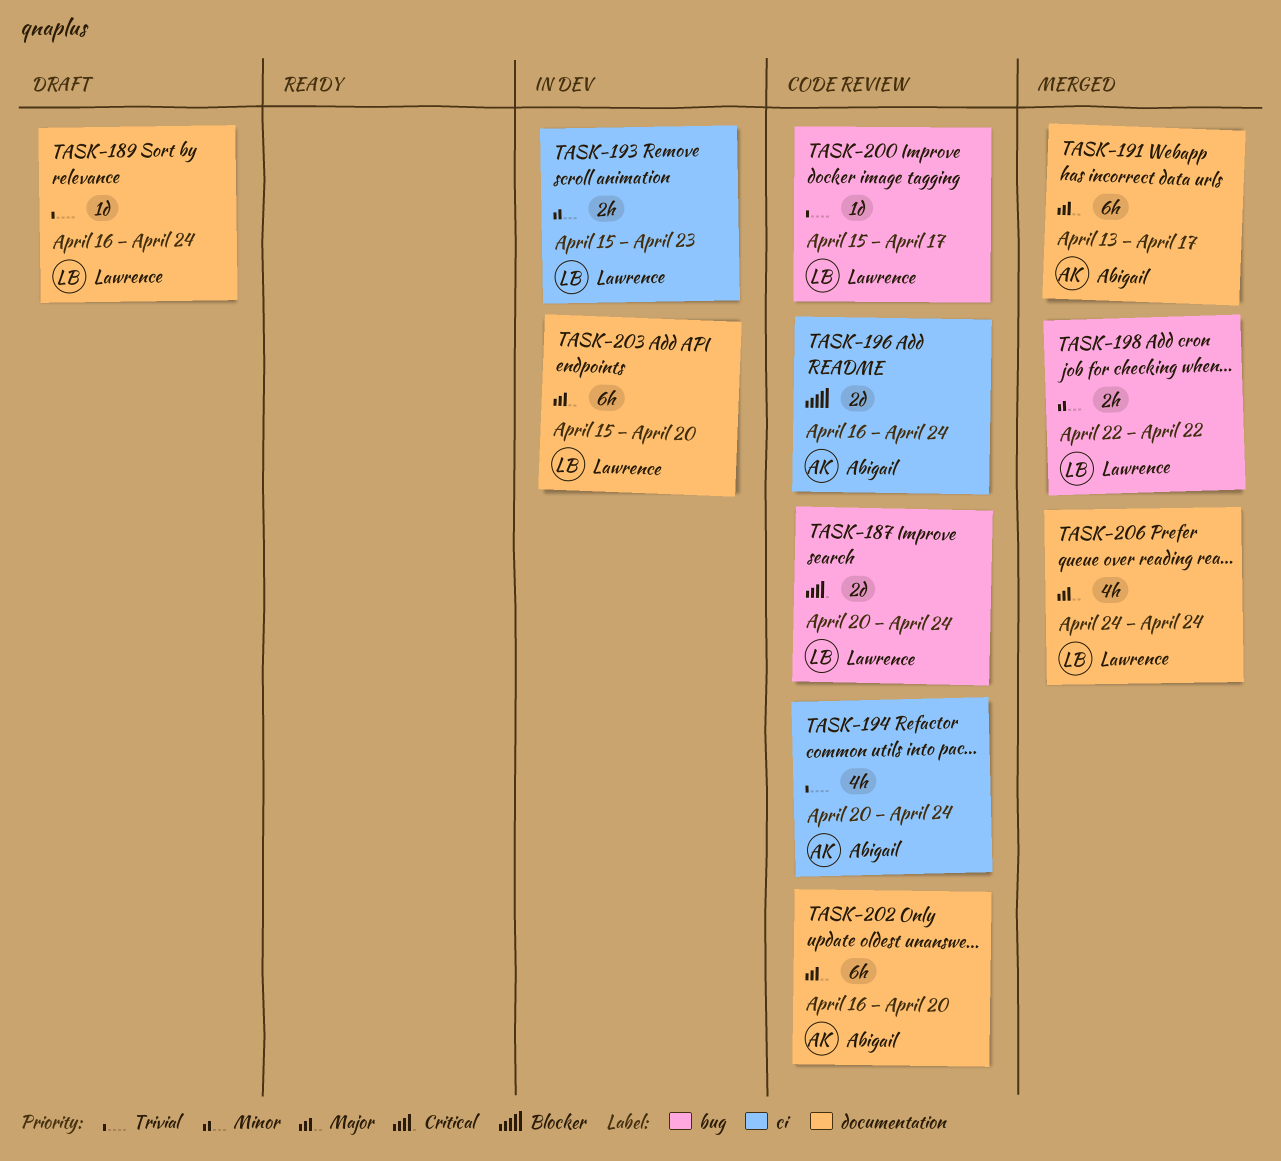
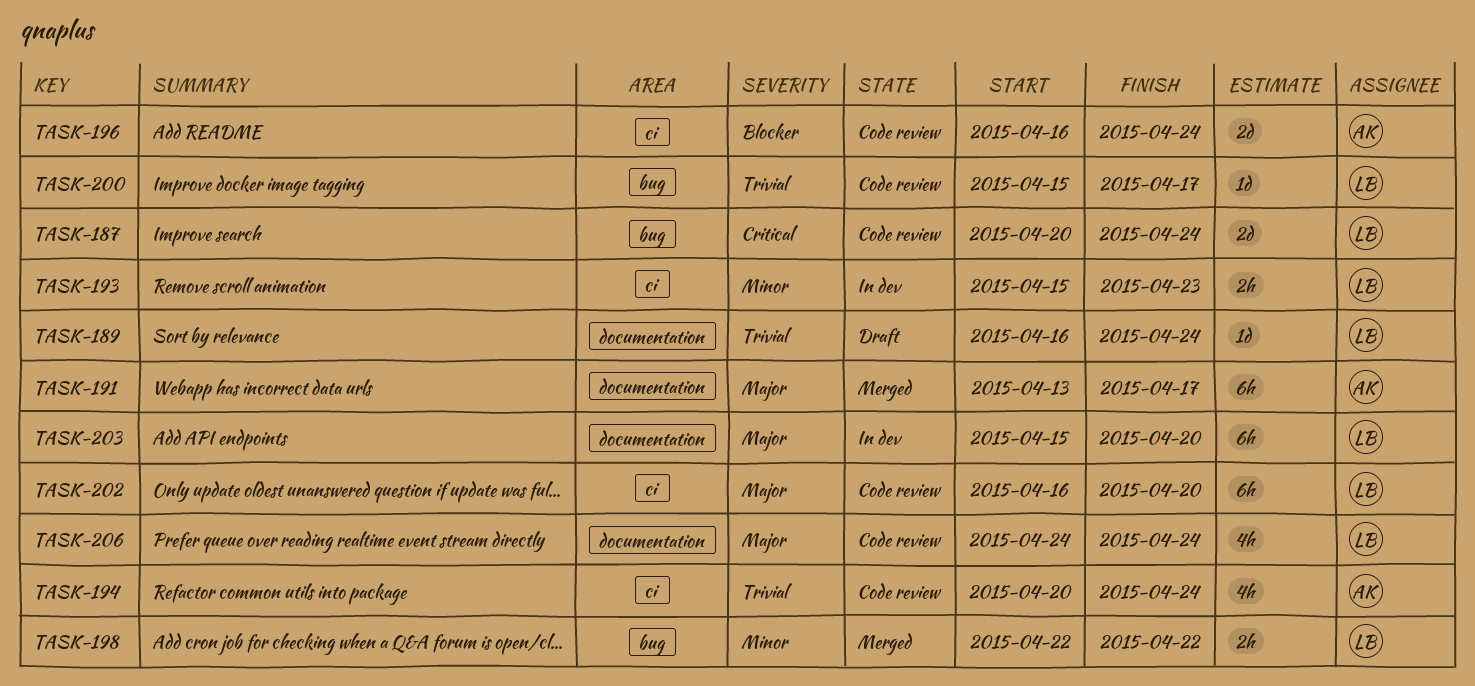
TASK-202, owner: Abigail -> Lawrence
TASK-202, label: documentation -> ci
TASK-206, status: Merged -> Code review

